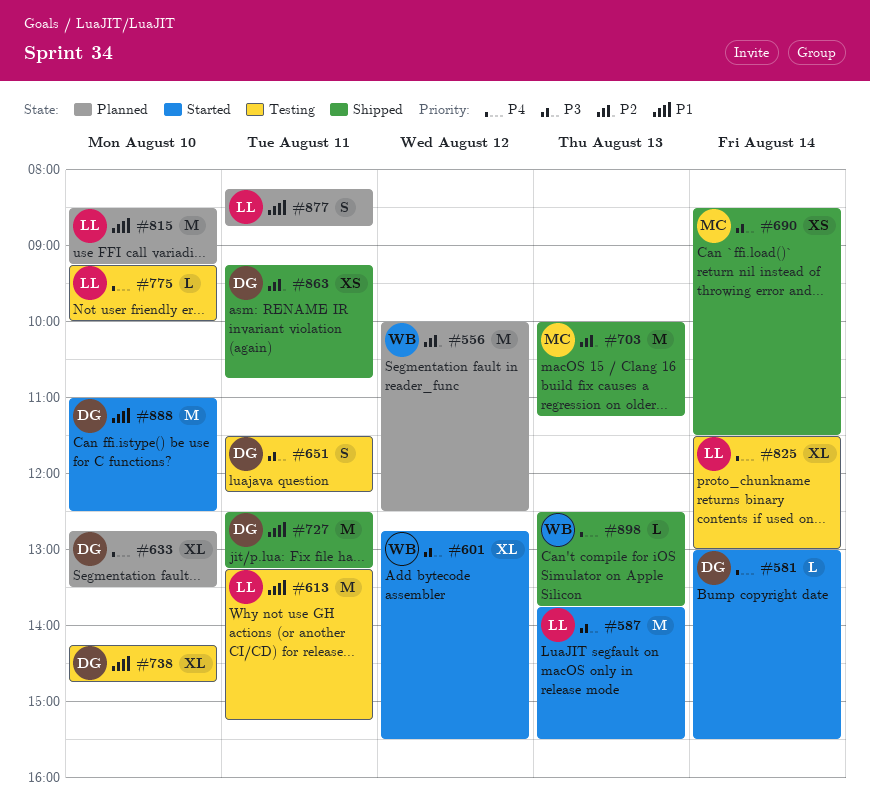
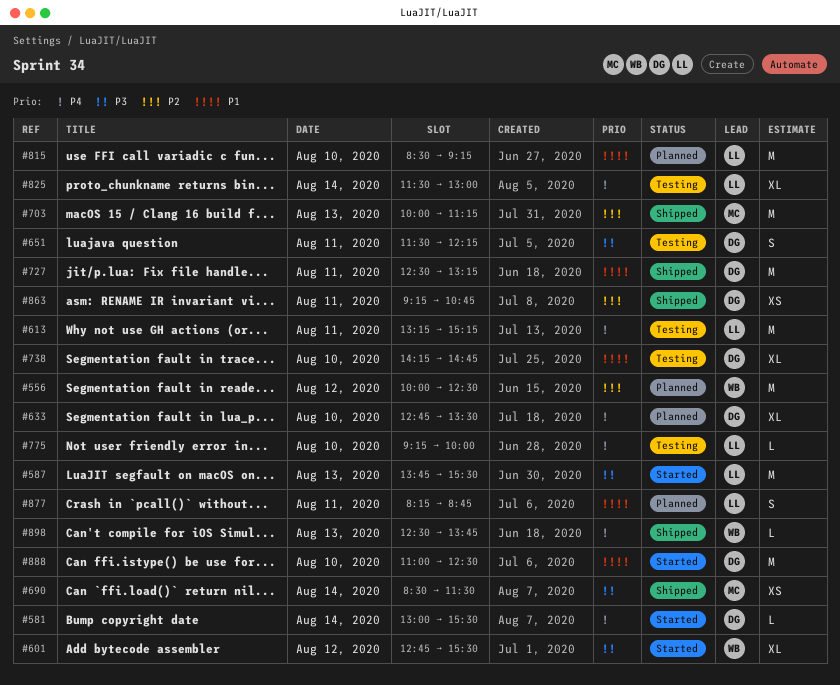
#613, priority: P1 -> P4

